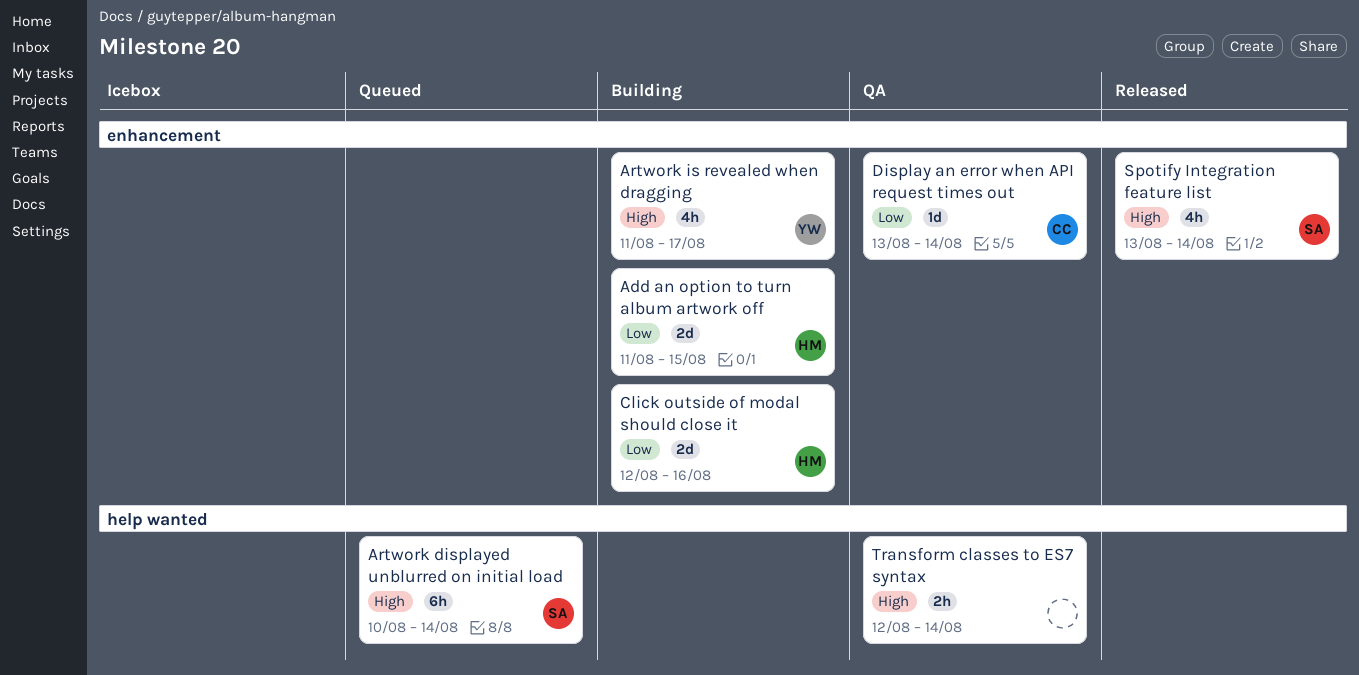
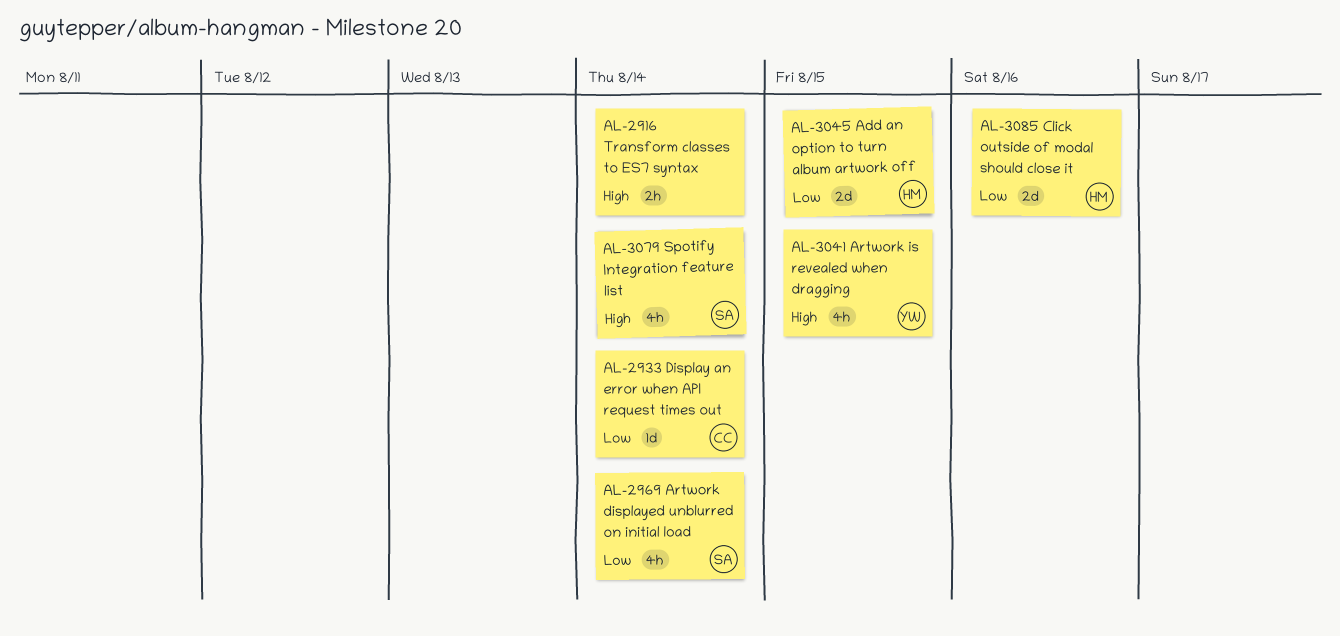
Artwork displayed unblurred on initial load, priority: High -> Low
Artwork displayed unblurred on initial load, estimate: 6h -> 4h
Artwork is revealed when dragging, due: Aug 17 -> Aug 15

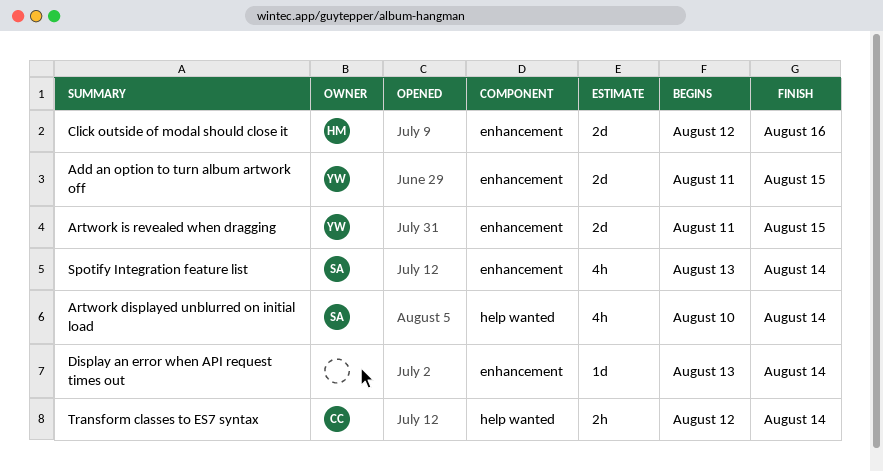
Add an option to turn album artwork off, owner: HM -> YW
Artwork is revealed when dragging, estimate: 4h -> 2d
Display an error when API request times out, owner: CC -> none
Transform classes to ES7 syntax, owner: none -> CC

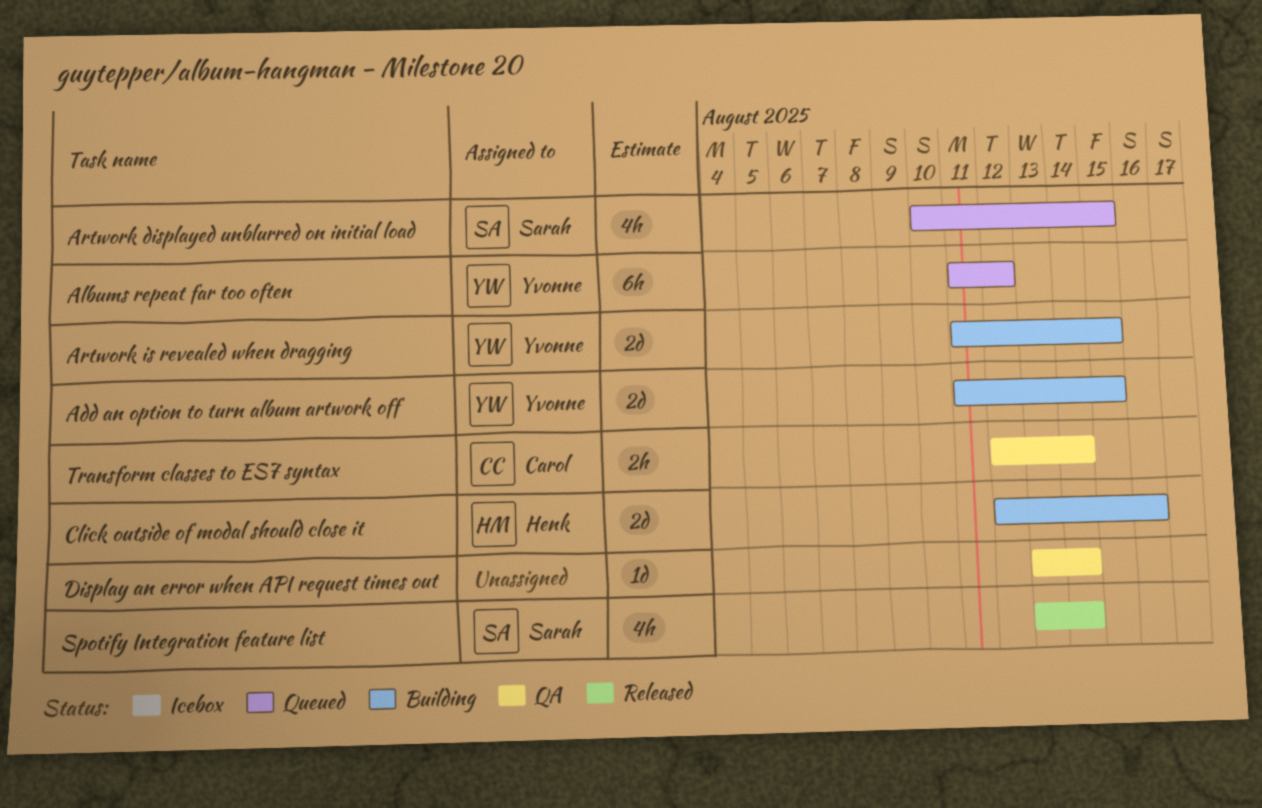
Albums repeat far too often: none -> present
Artwork displayed unblurred on initial load, due: Aug 14 -> Aug 15

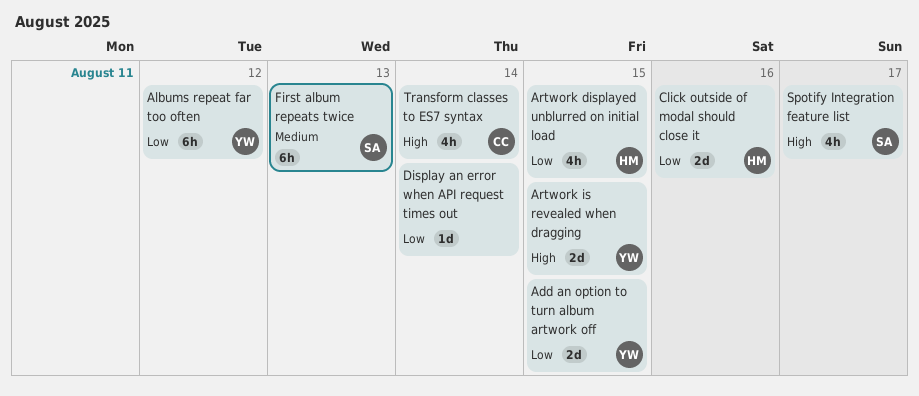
Artwork displayed unblurred on initial load, owner: Sarah -> Henk
First album repeats twice: none -> present
Spotify Integration feature list, due: Aug 14 -> Aug 17
Transform classes to ES7 syntax, estimate: 2h -> 4h

